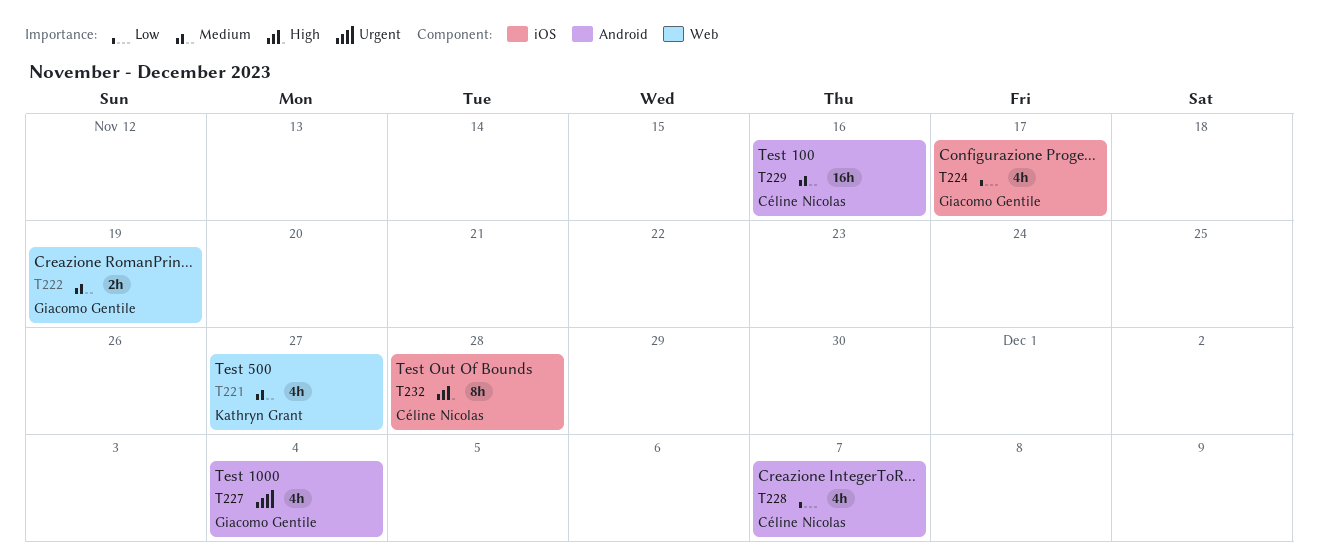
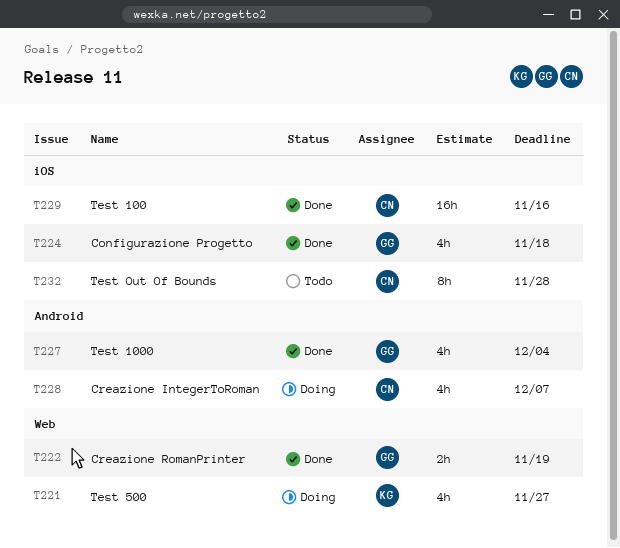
T224, due: Nov 17 -> Nov 18
T229, label: Android -> iOS

